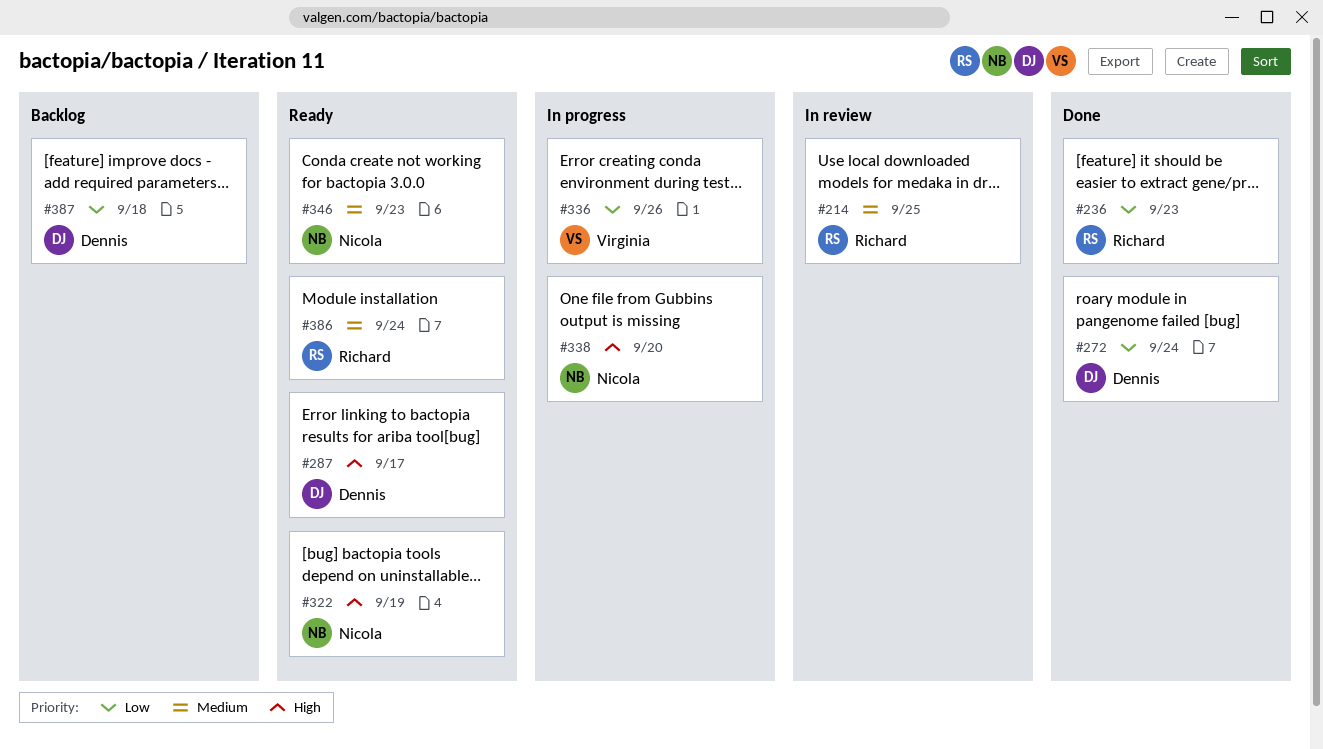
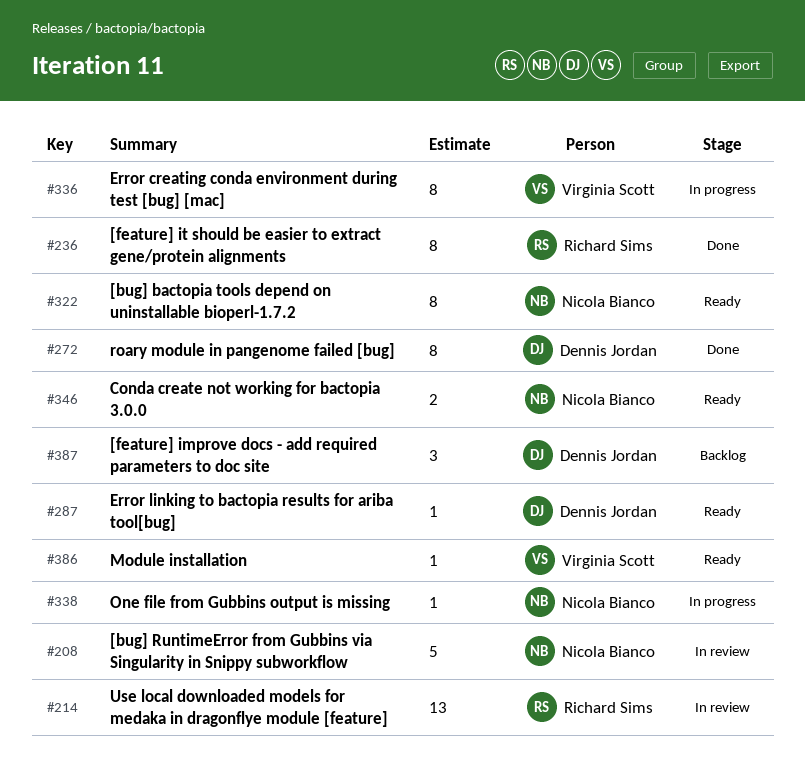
#208: none -> present
#386, owner: Richard Sims -> Virginia Scott

